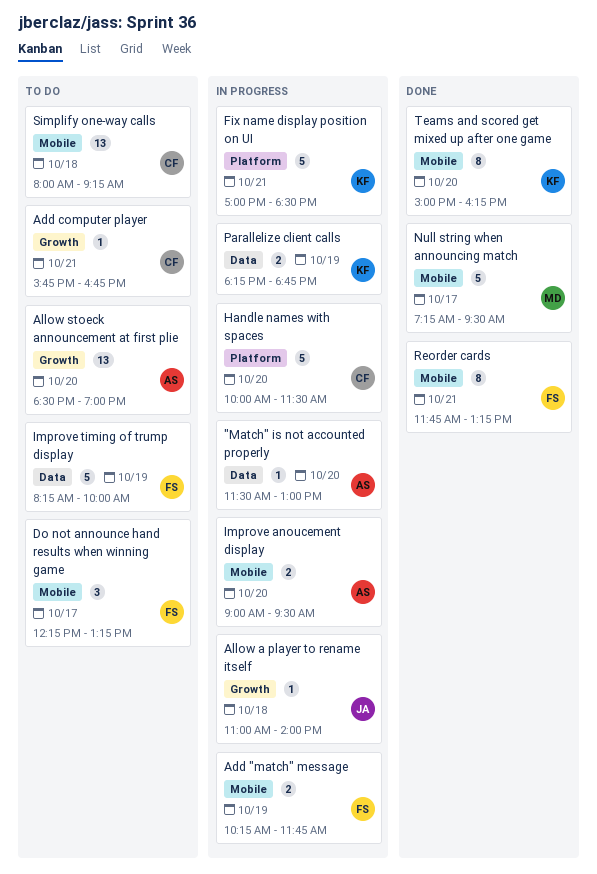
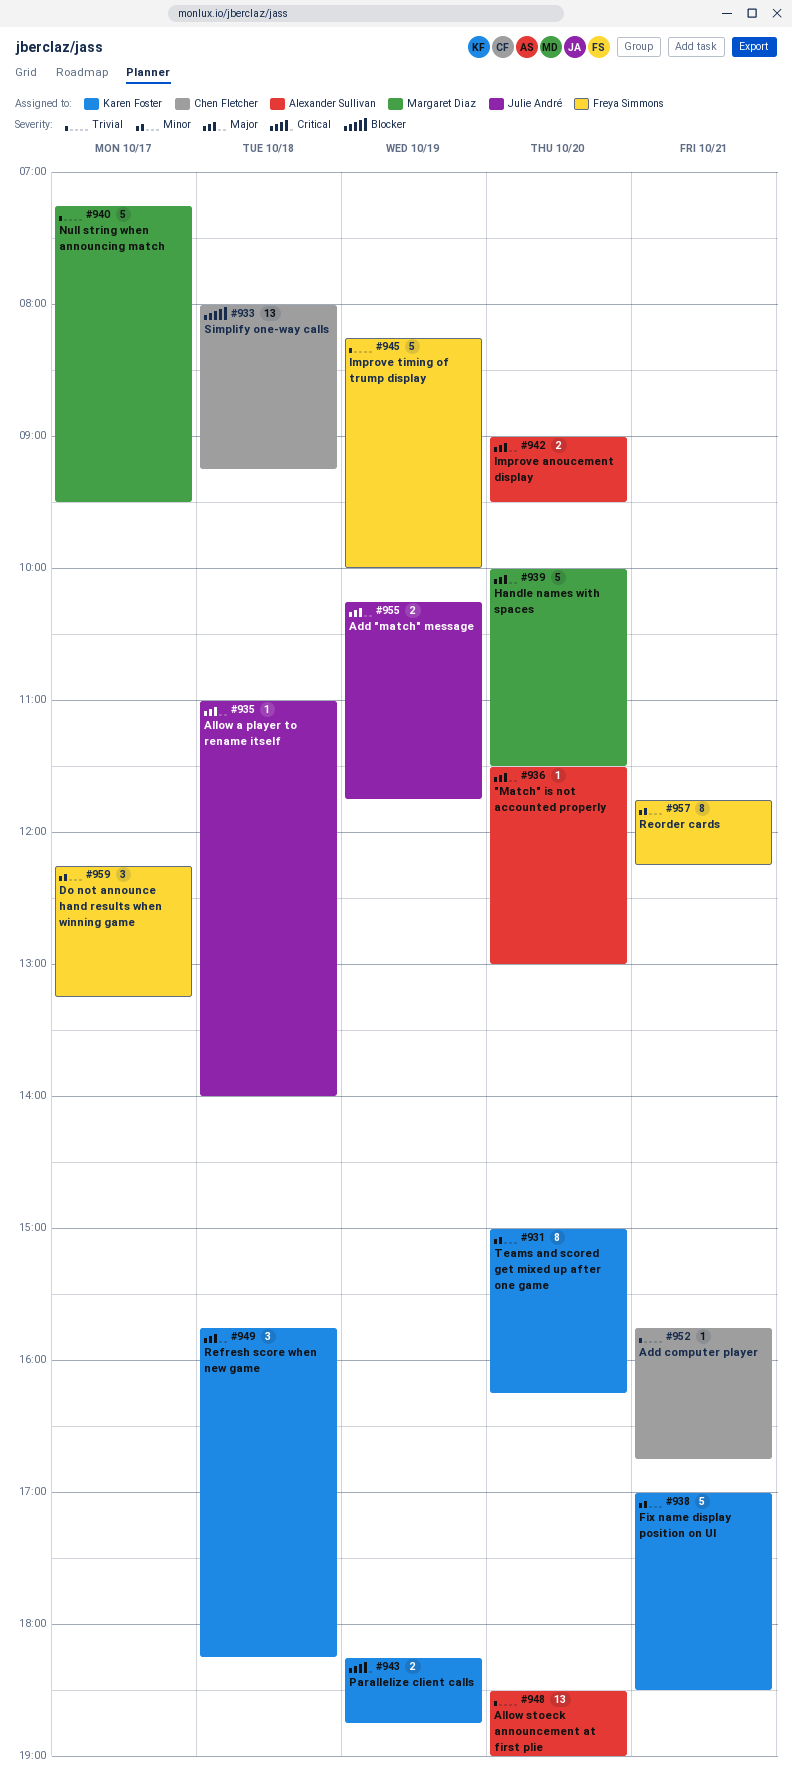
Add "match" message, owner: Freya Simmons -> Julie André
Handle names with spaces, owner: Chen Fletcher -> Margaret Diaz
Refresh score when new game: none -> present
Reorder cards, ends: 13:15 -> 12:15

